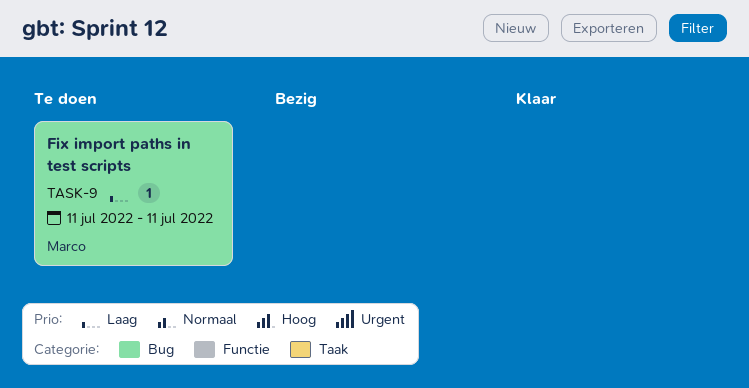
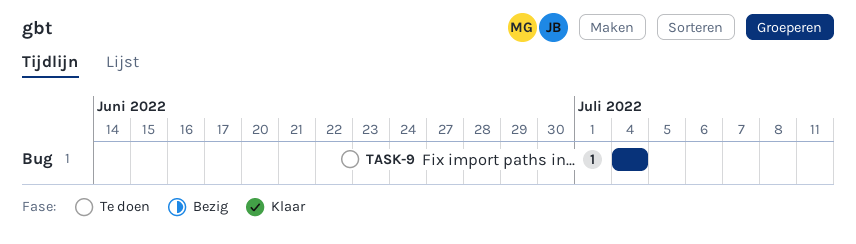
TASK-9, start: Jul 11 -> Jul 4
TASK-9, due: Jul 11 -> Jul 4

